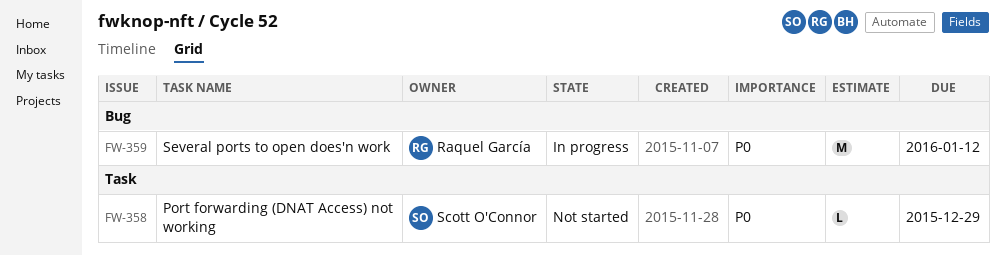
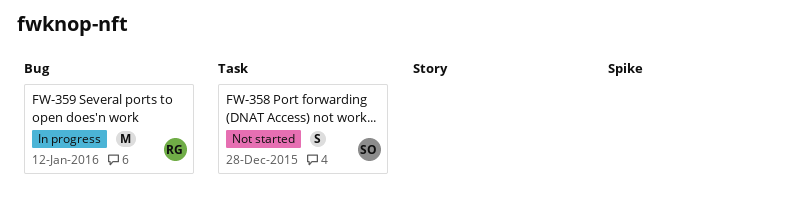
FW-358, estimate: L -> S
FW-358, due: Dec 29 -> Dec 28

